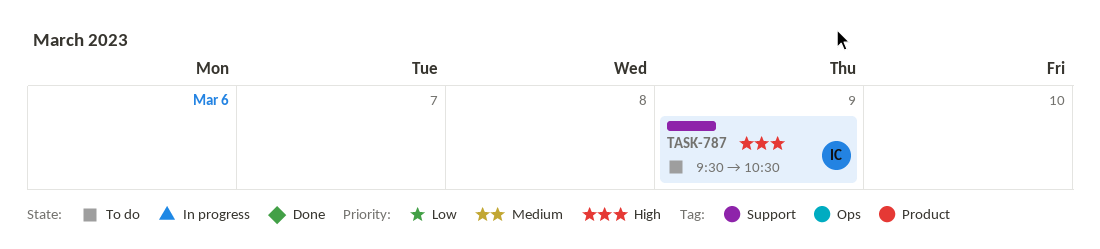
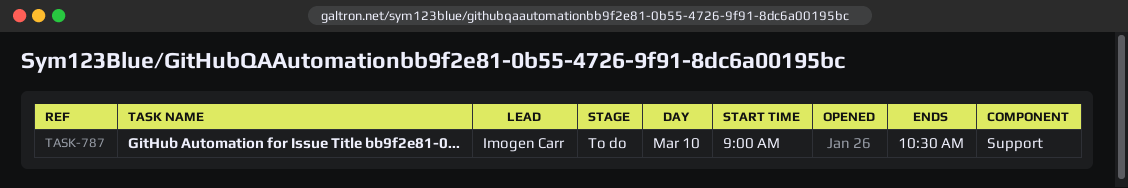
TASK-787, day: Mar 9 -> Mar 10
TASK-787, begins: 09:30 -> 09:00

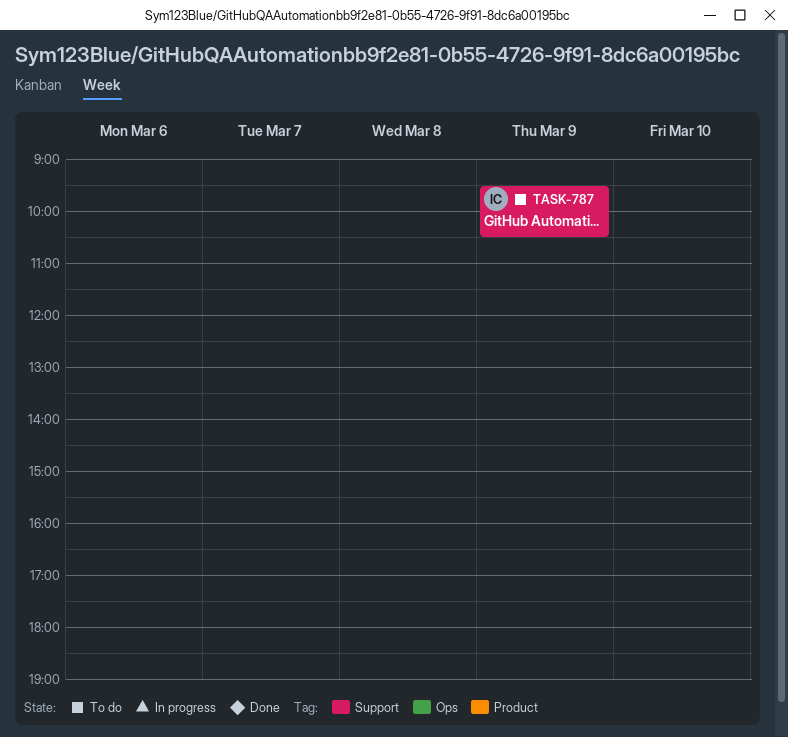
TASK-787, day: Mar 10 -> Mar 9
TASK-787, begins: 09:00 -> 09:30

